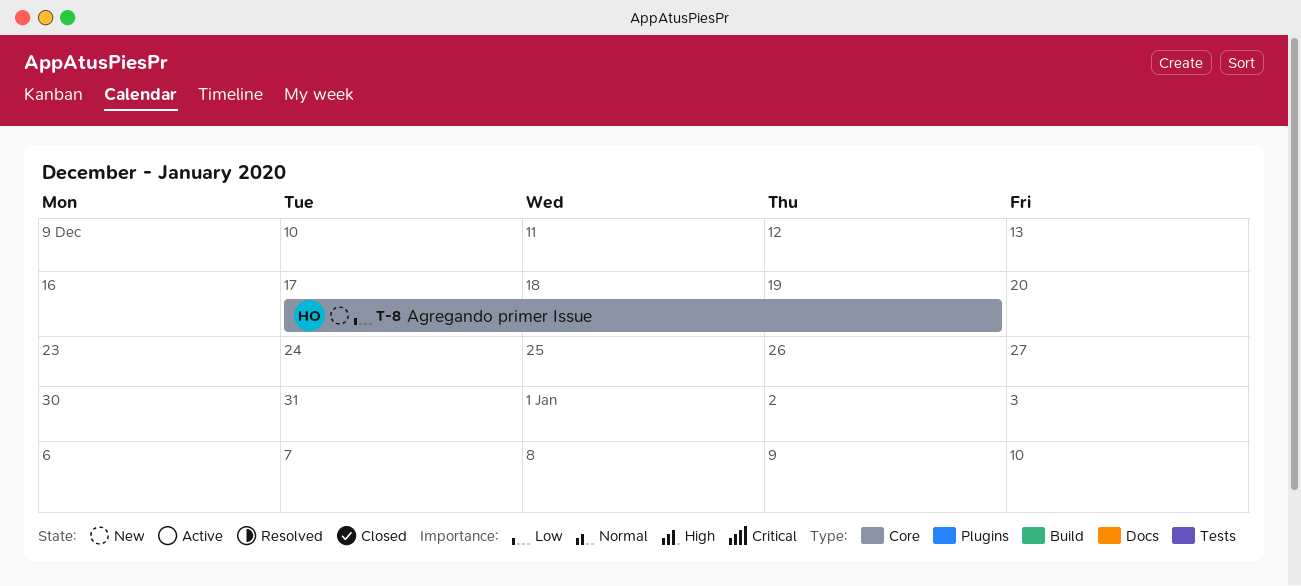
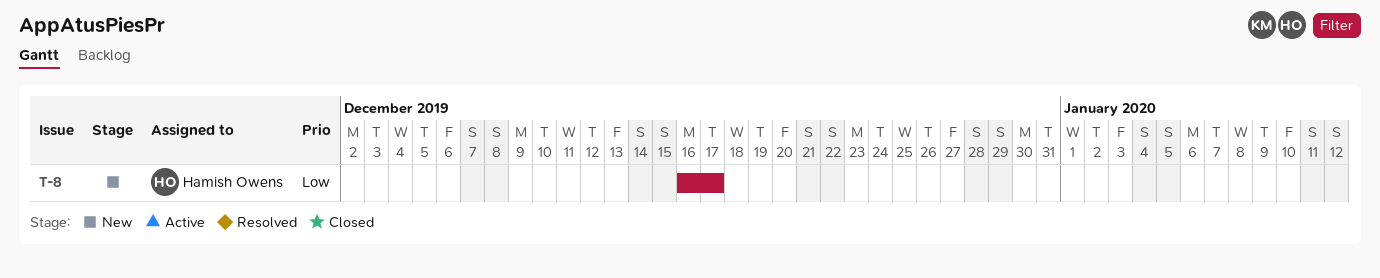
T-8, start: Dec 17 -> Dec 16
T-8, due: Dec 19 -> Dec 17

